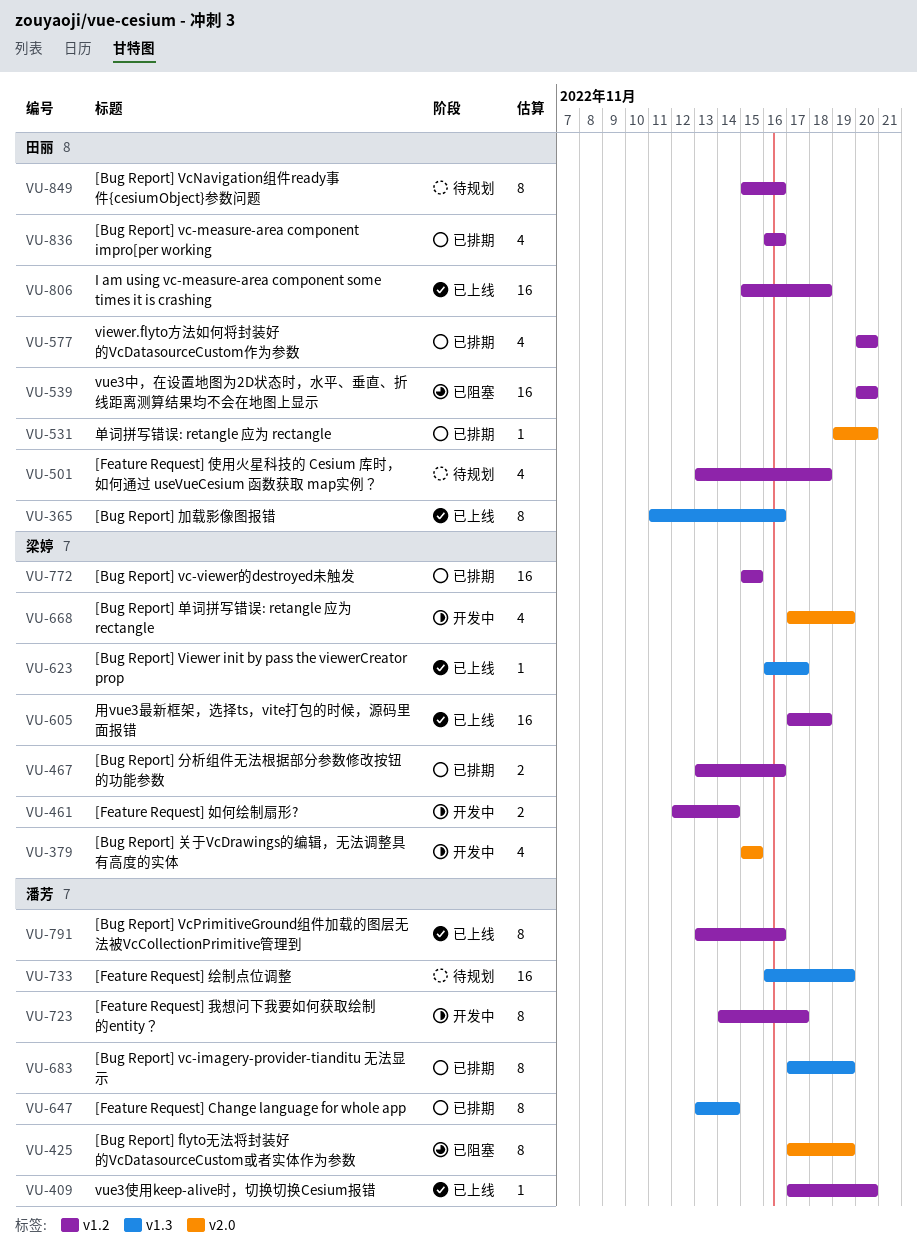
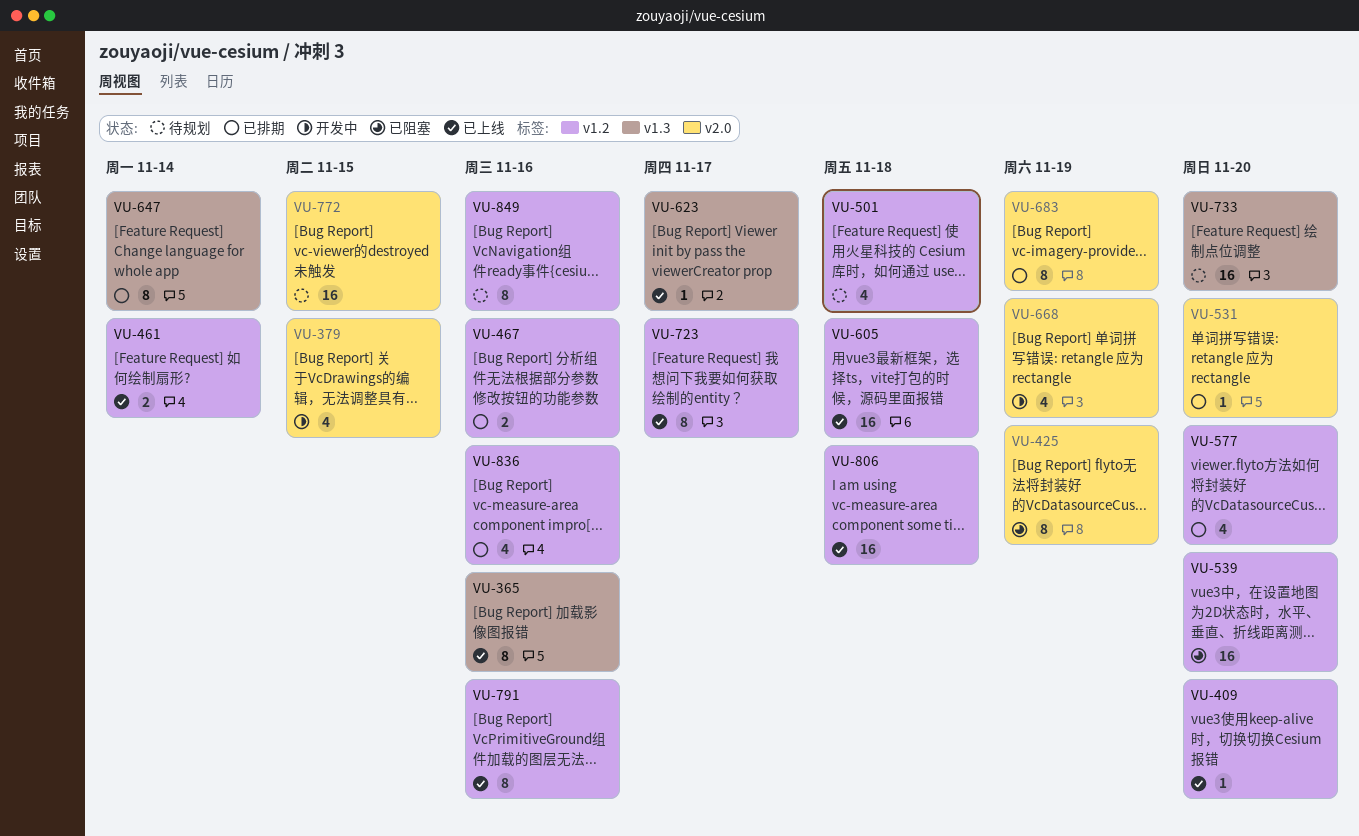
VU-461, status: 开发中 -> 已上线
VU-683, label: v1.3 -> v2.0
VU-723, status: 开发中 -> 已上线
VU-733, due: Nov 19 -> Nov 20
VU-772, status: 已排期 -> 待规划
VU-772, label: v1.2 -> v2.0

